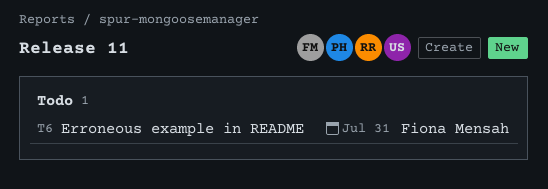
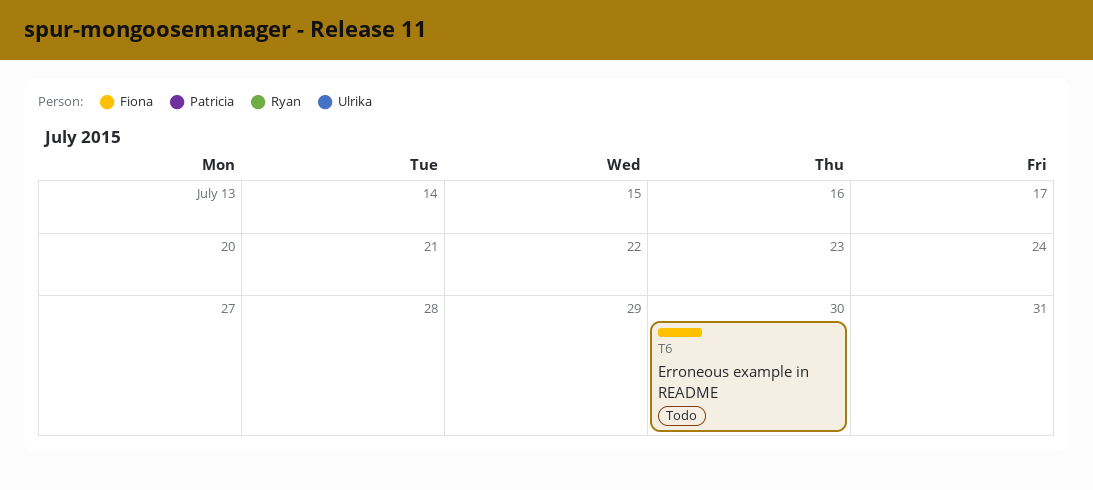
T6, due: Jul 31 -> Jul 30

